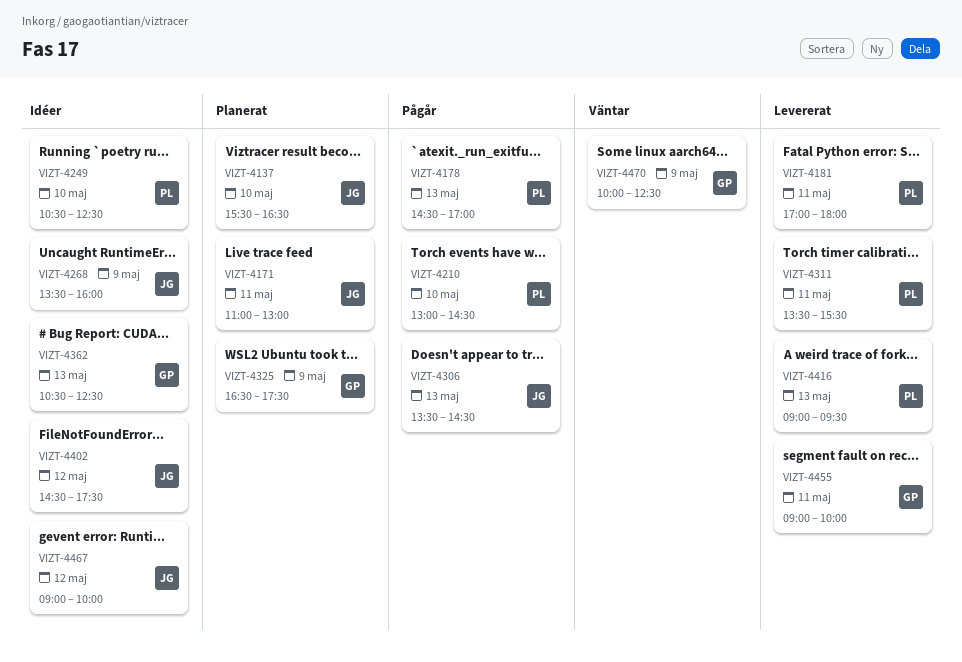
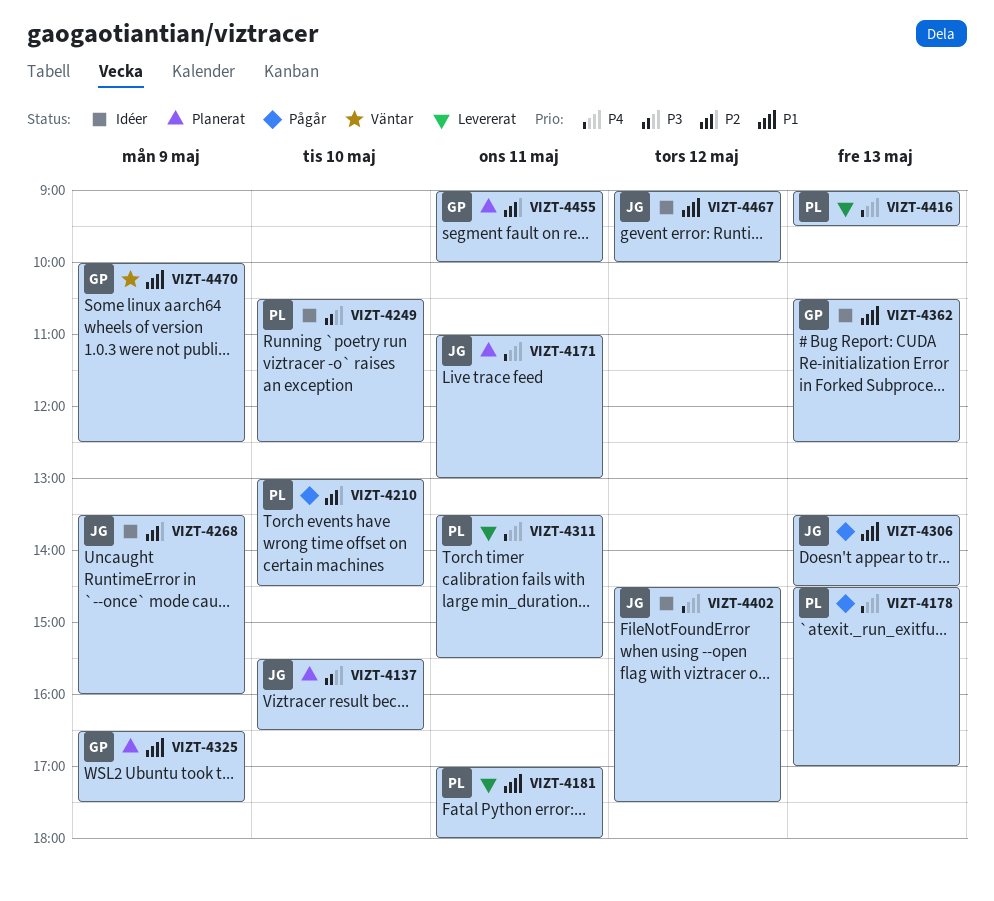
VIZT-4455, status: Levererat -> Planerat

